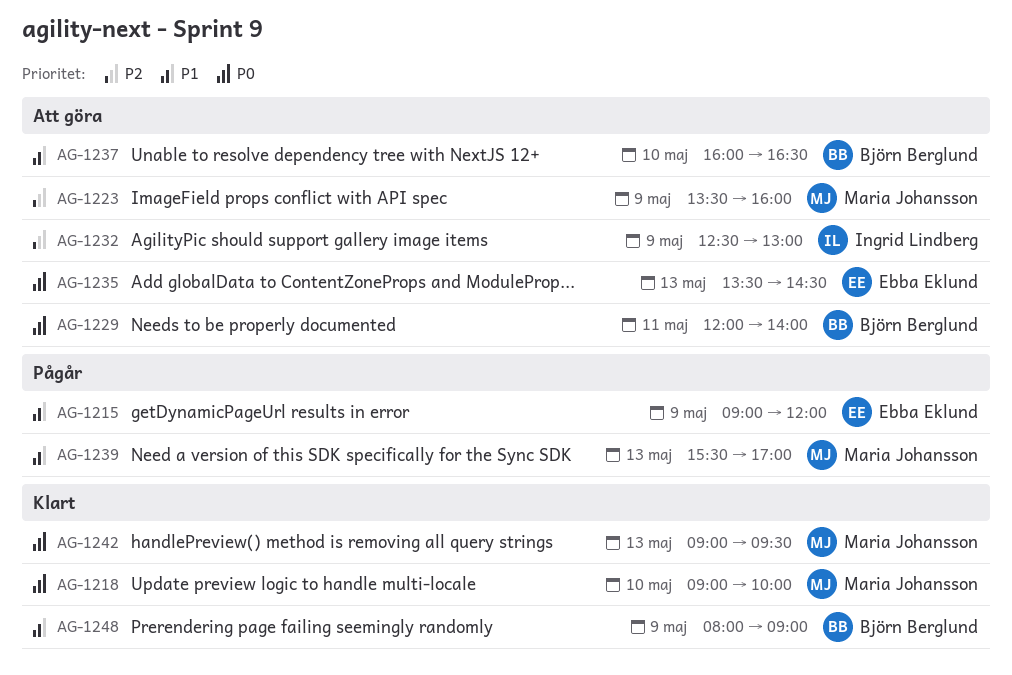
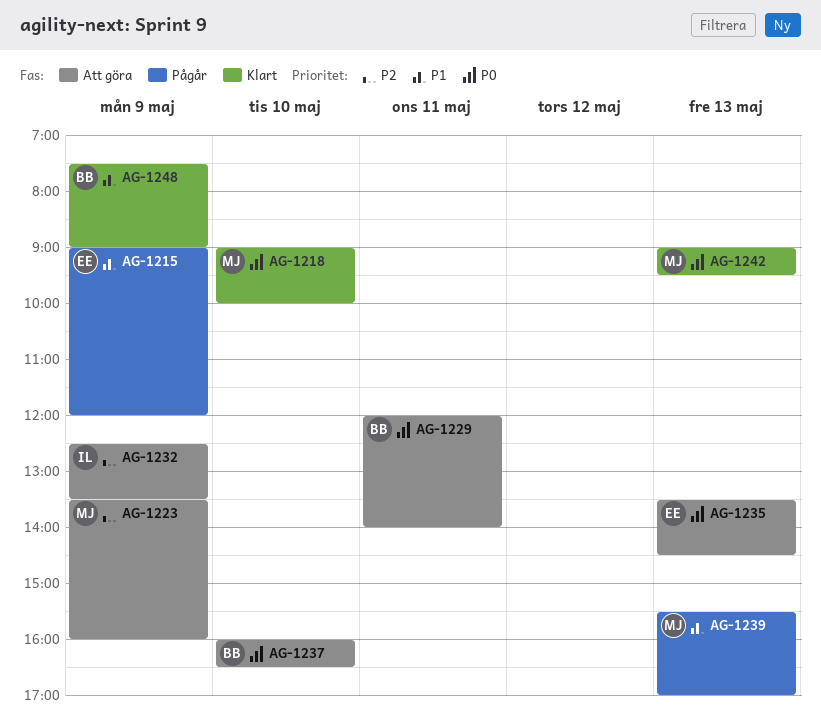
AG-1232, ends: 13:00 -> 13:30
AG-1237, priority: P1 -> P0
AG-1248, begins: 08:00 -> 07:30

